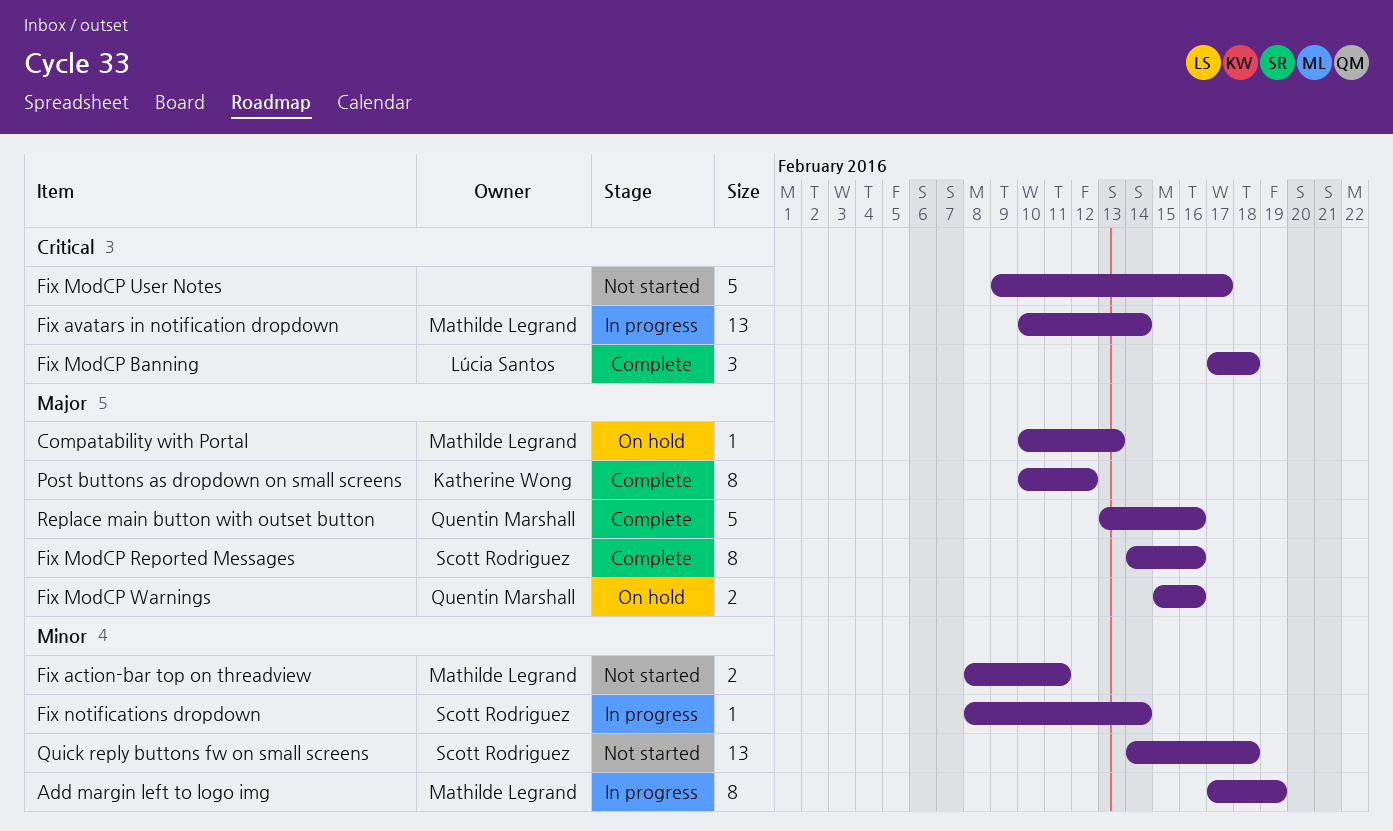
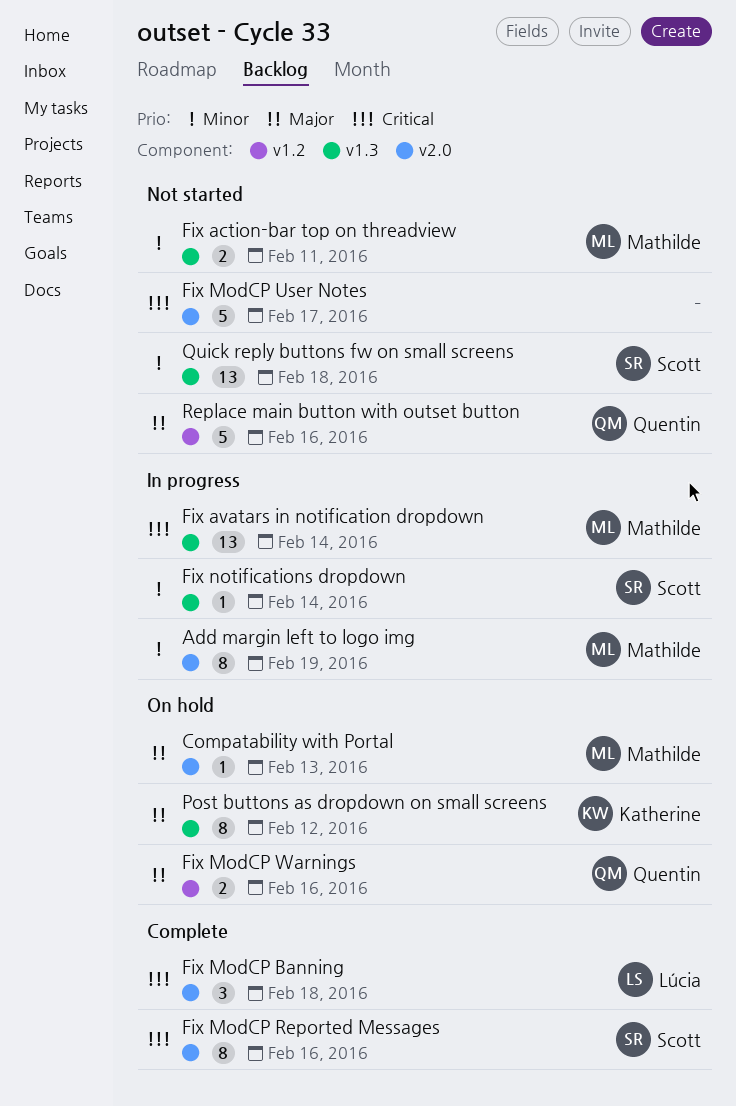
Fix ModCP Reported Messages, priority: Major -> Critical
Post buttons as dropdown on small screens, status: Complete -> On hold
Replace main button with outset button, status: Complete -> Not started

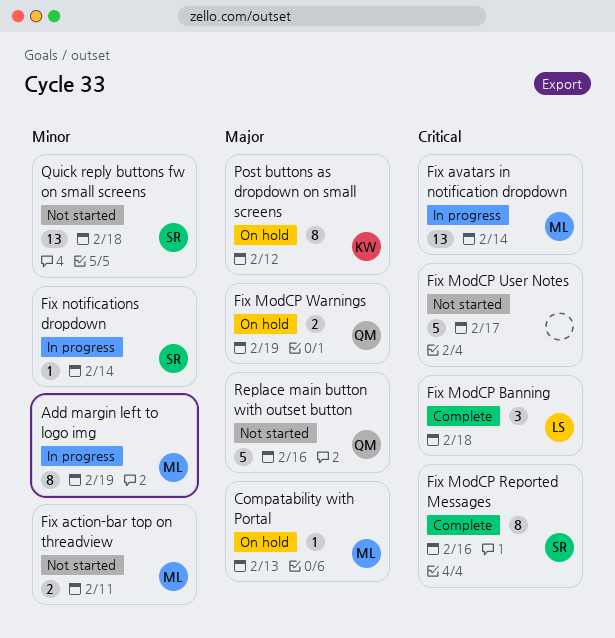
Fix ModCP Warnings, due: Feb 16 -> Feb 19

